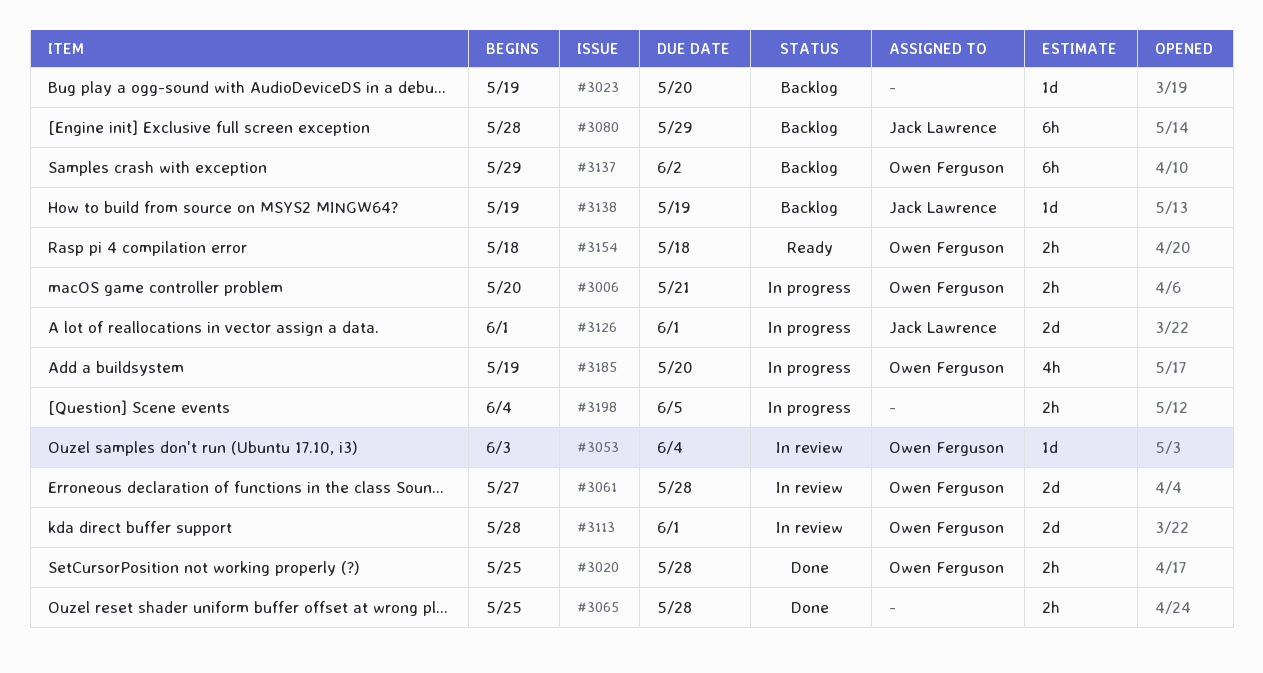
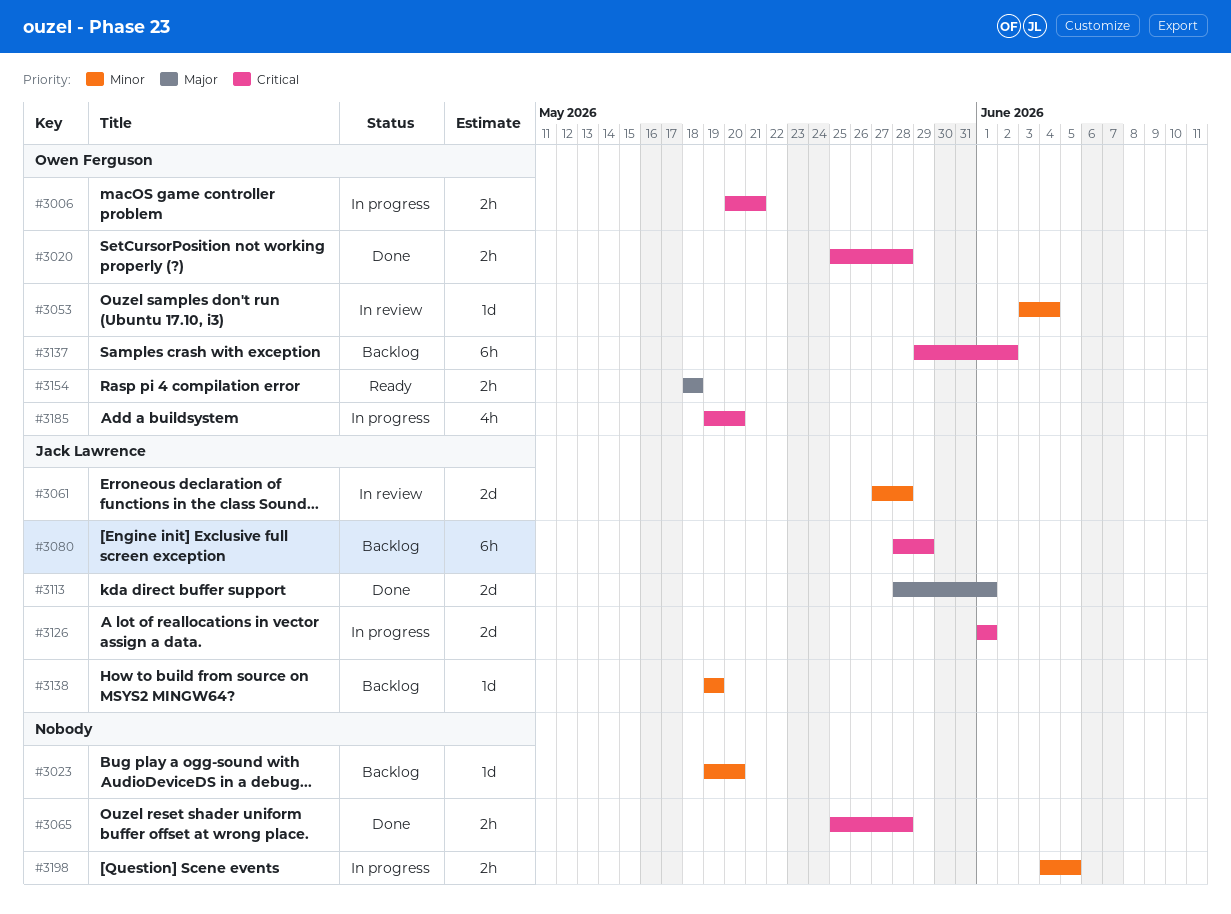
#3061, owner: Owen Ferguson -> Jack Lawrence
#3113, status: In review -> Done
#3113, owner: Owen Ferguson -> Jack Lawrence

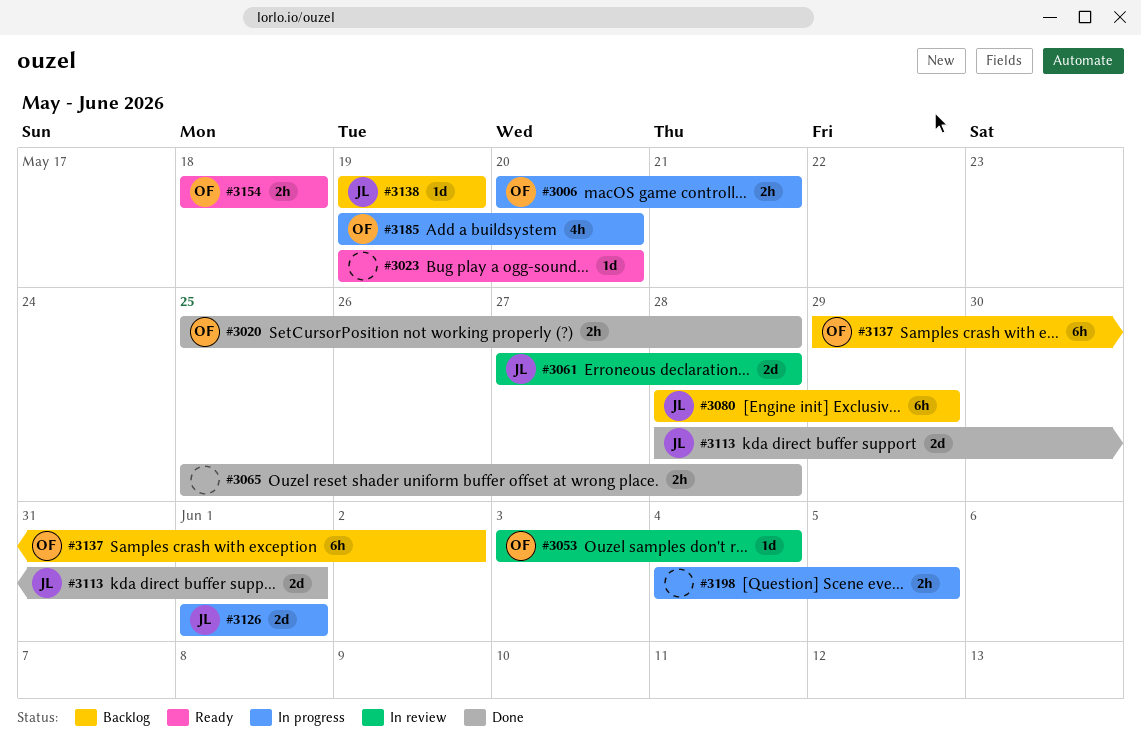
#3023, status: Backlog -> Ready

